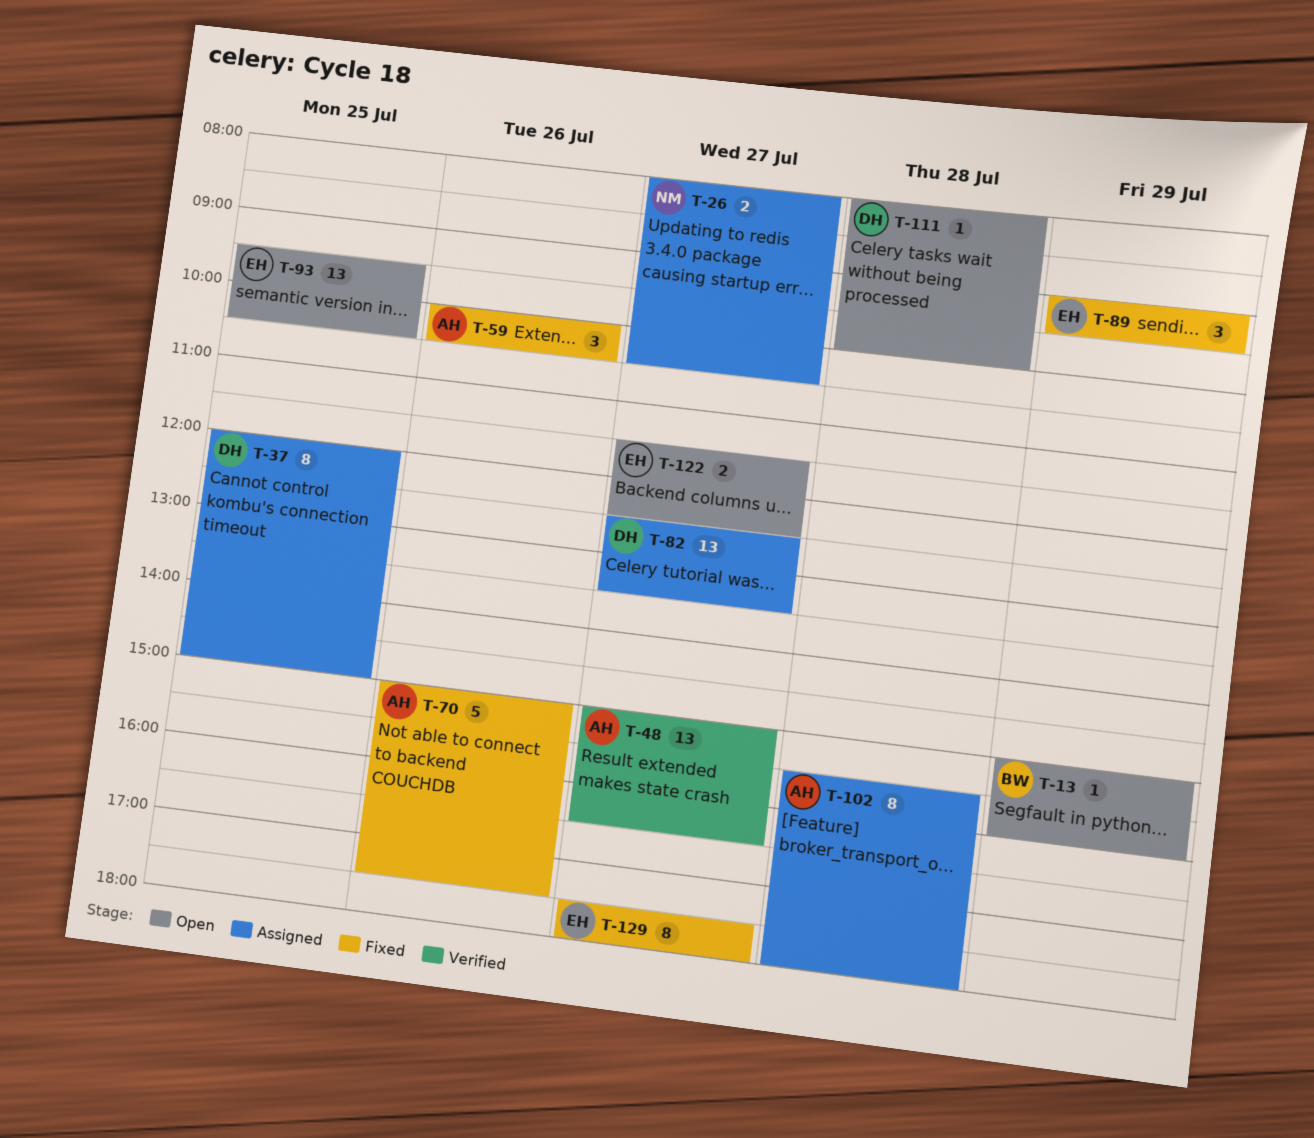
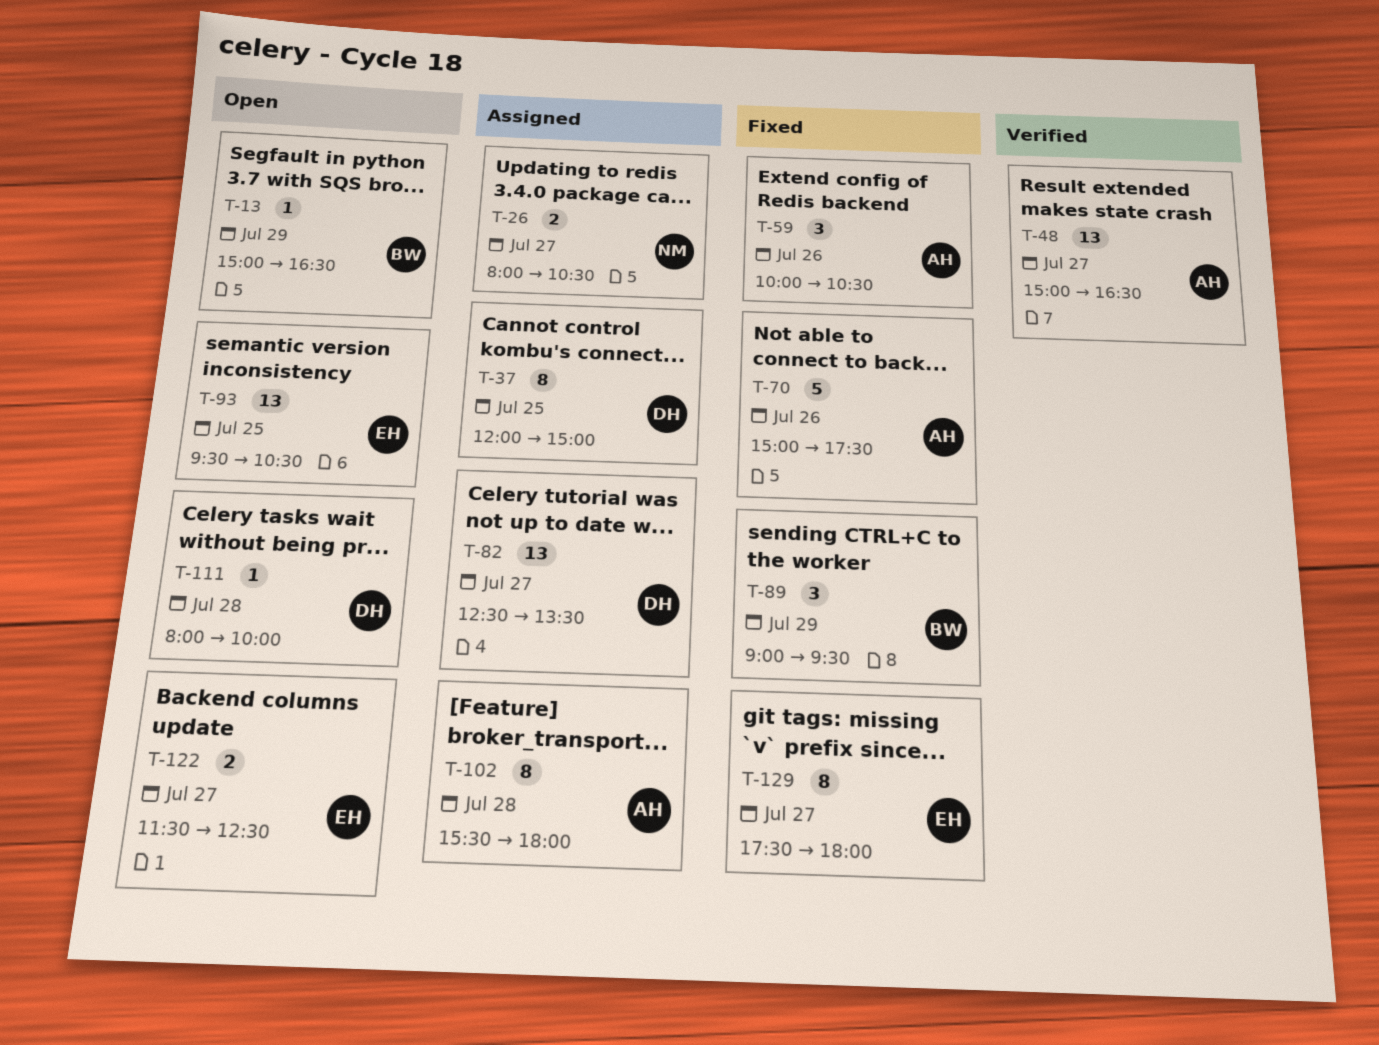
T-13, ends: 16:00 -> 16:30
T-89, owner: EH -> BW

